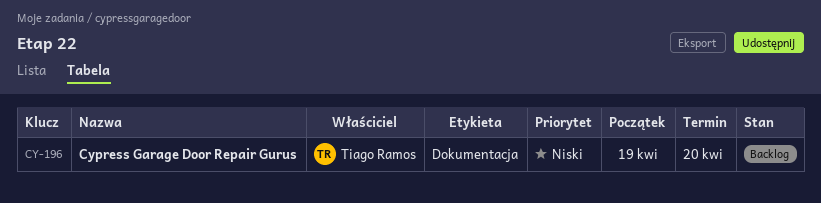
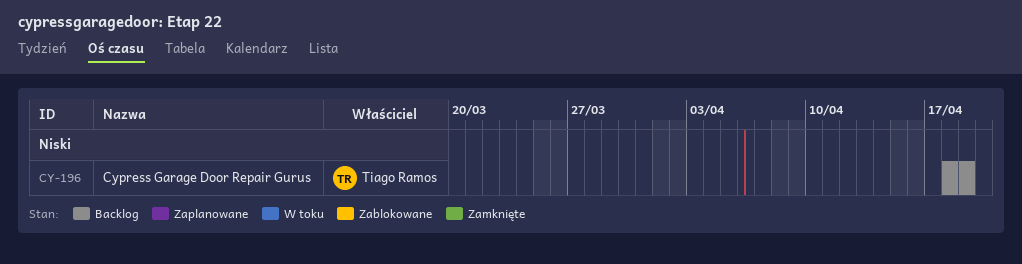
CY-196, start: Apr 19 -> Apr 18
CY-196, due: Apr 20 -> Apr 19

